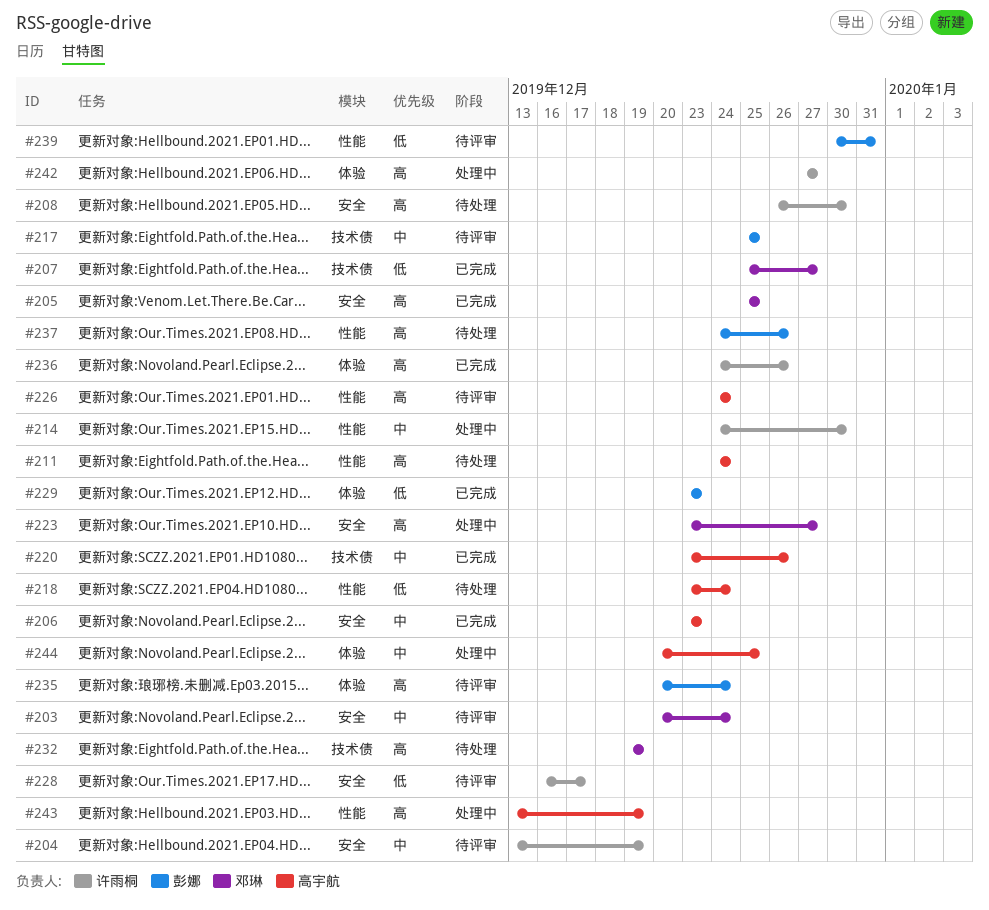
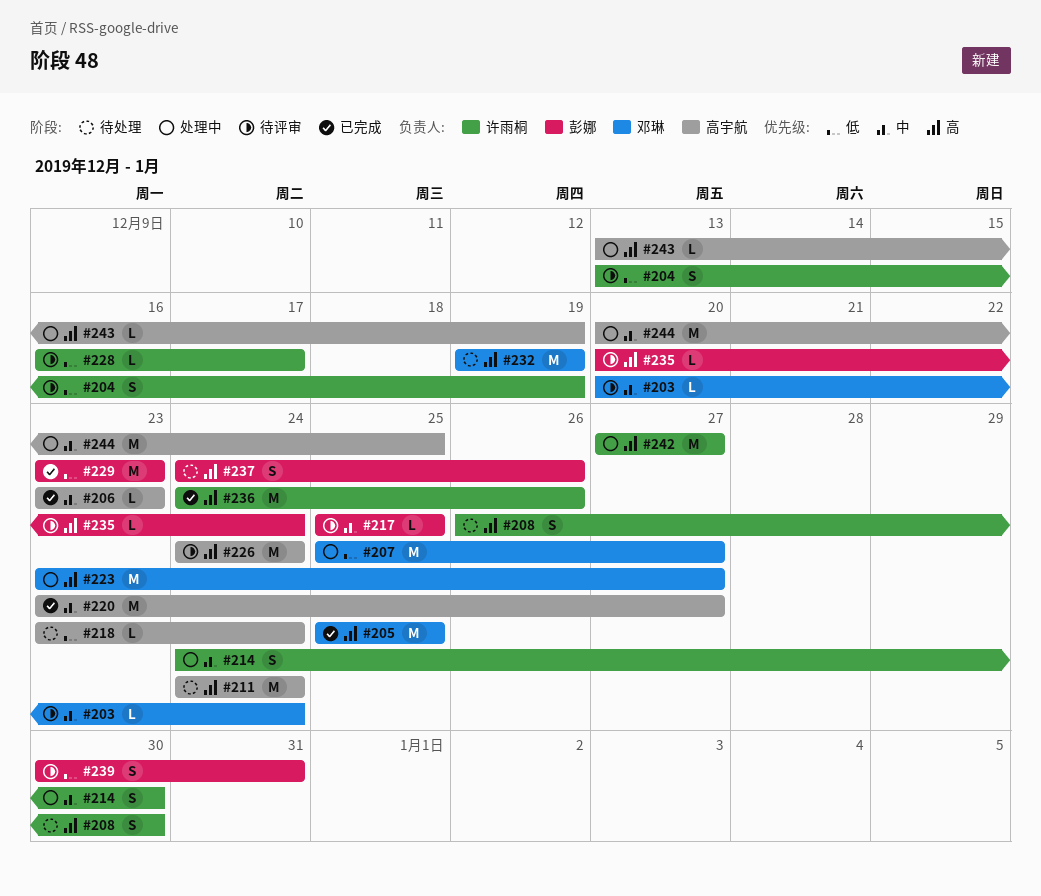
#204, priority: 中 -> 低
#207, status: 已完成 -> 处理中
#220, due: Dec 26 -> Dec 27

